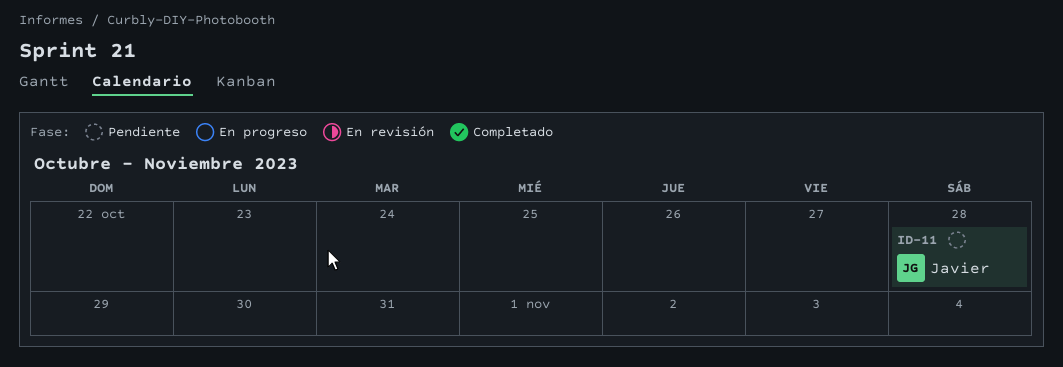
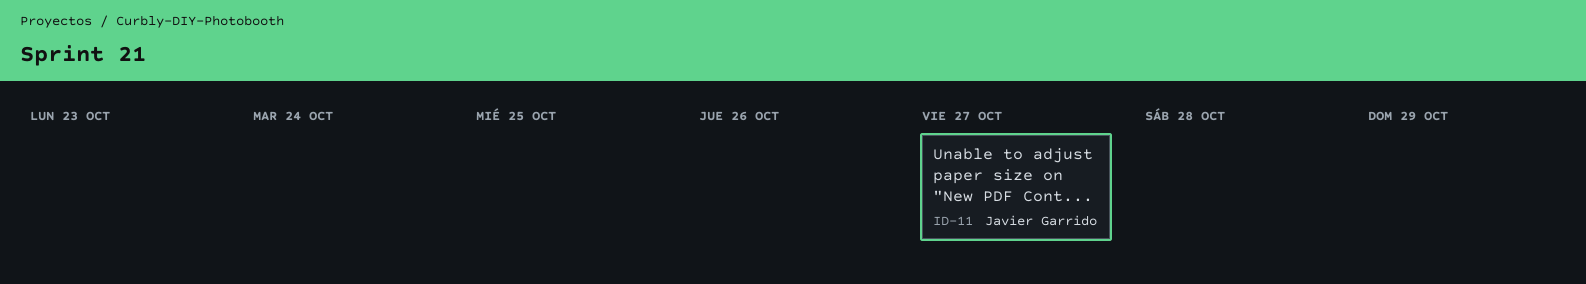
ID-11, due: Oct 28 -> Oct 27

